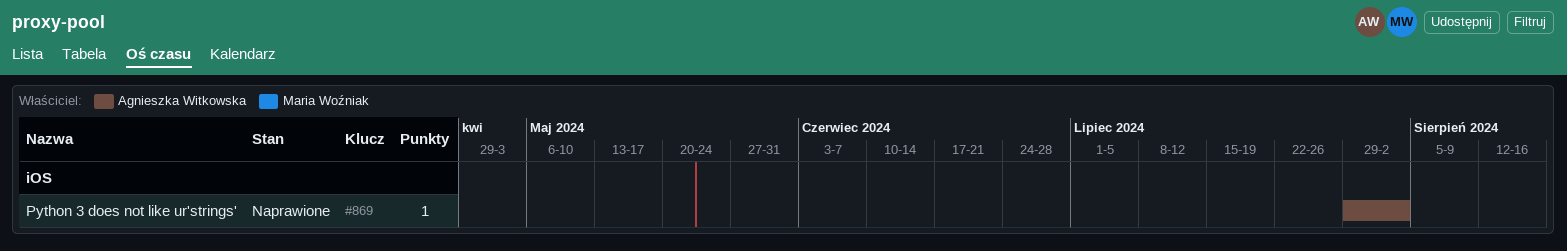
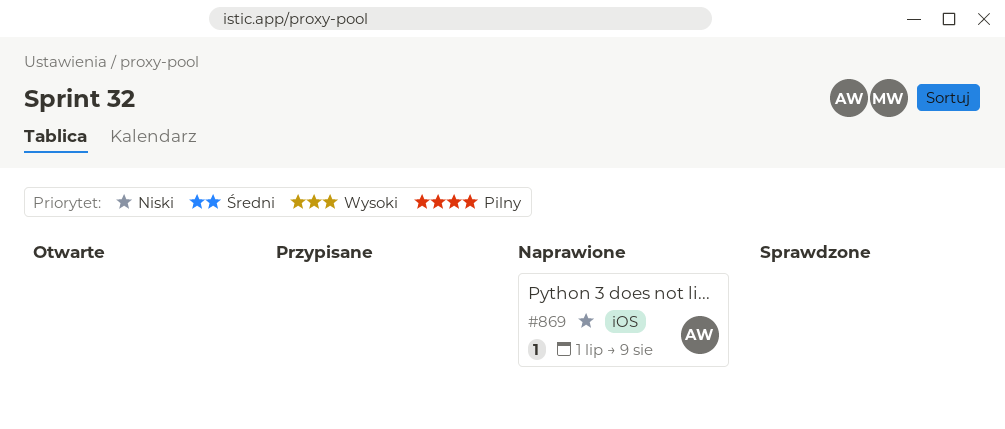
#869, start: Jul 29 -> Jul 1
#869, due: Aug 2 -> Aug 9

